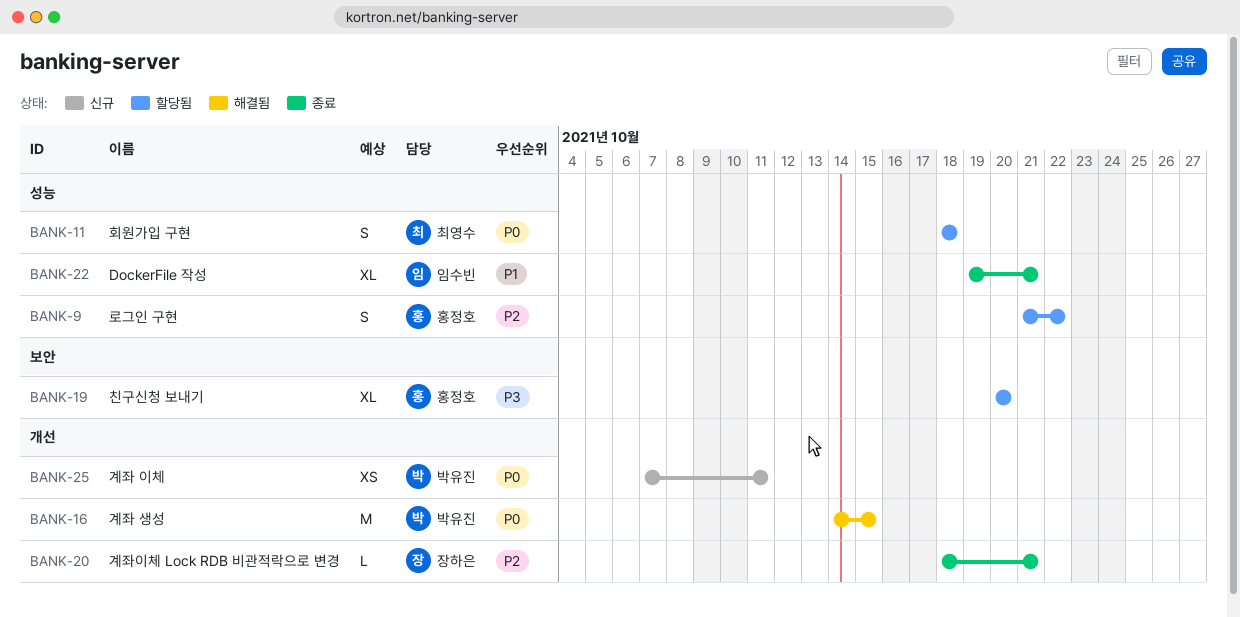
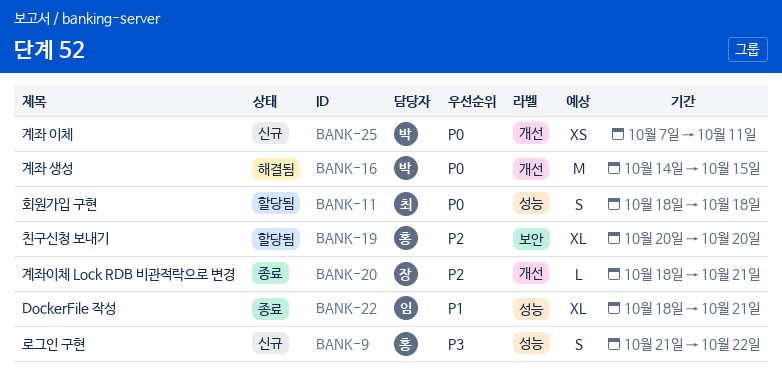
BANK-9, status: 할당됨 -> 신규
BANK-9, priority: P2 -> P3
BANK-19, priority: P3 -> P2
BANK-22, start: Oct 19 -> Oct 18

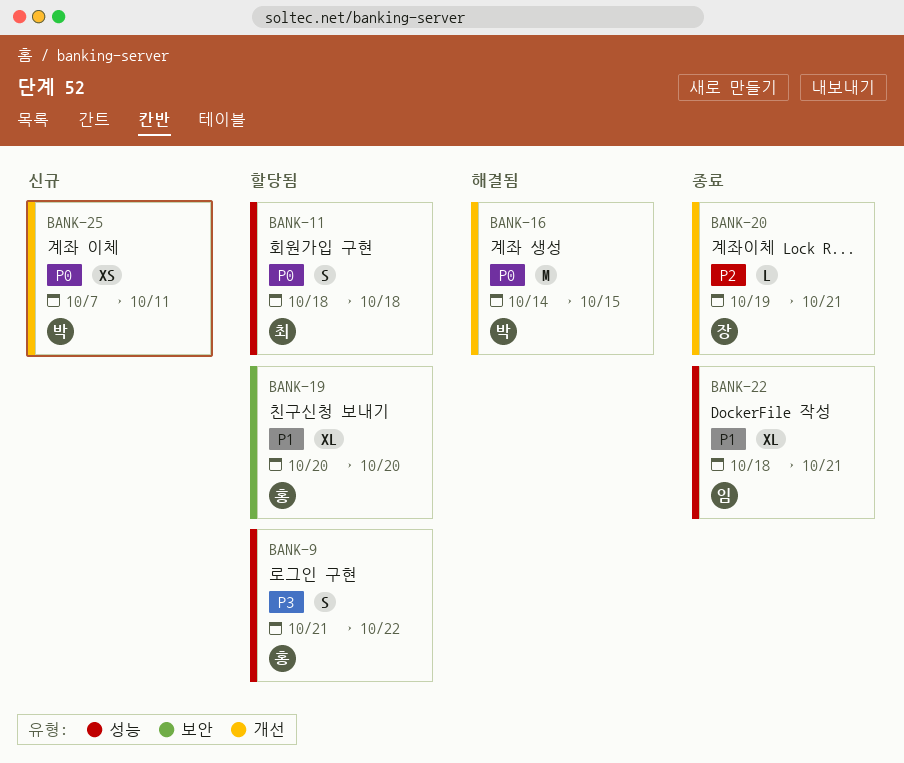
BANK-9, status: 신규 -> 할당됨
BANK-19, priority: P2 -> P1
BANK-20, start: Oct 18 -> Oct 19

